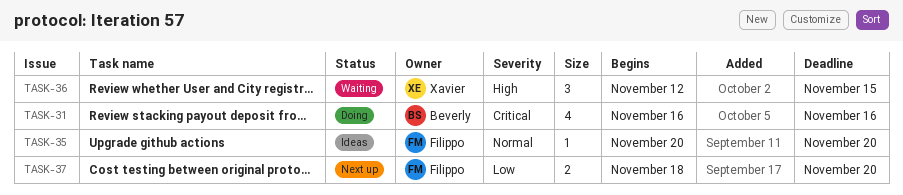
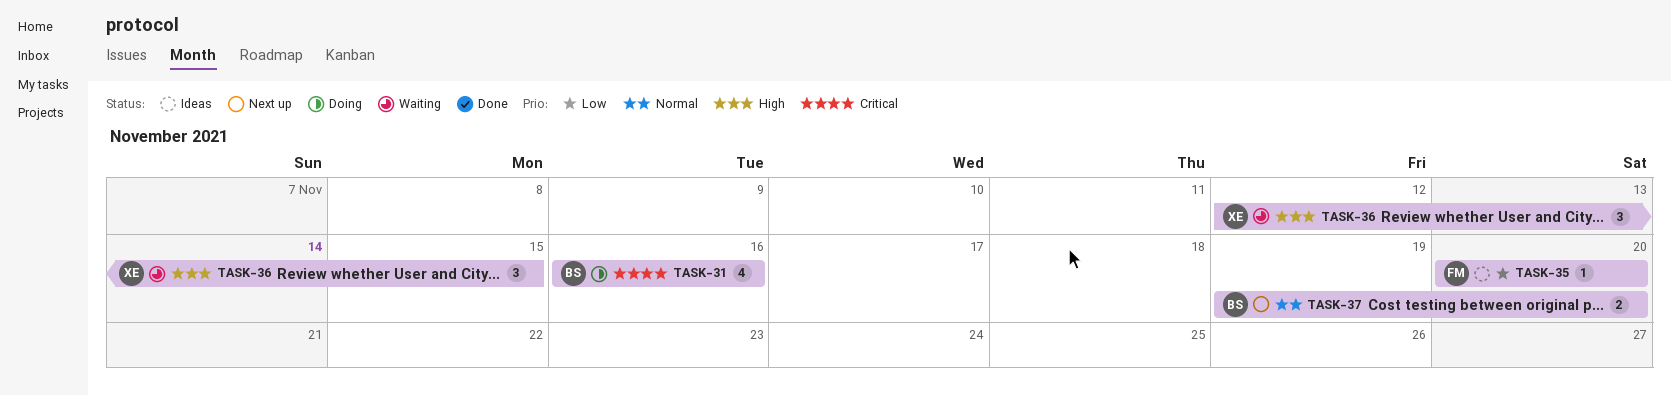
TASK-35, priority: Normal -> Low
TASK-37, owner: Filippo -> Beverly
TASK-37, priority: Low -> Normal
TASK-37, start: Nov 18 -> Nov 19

